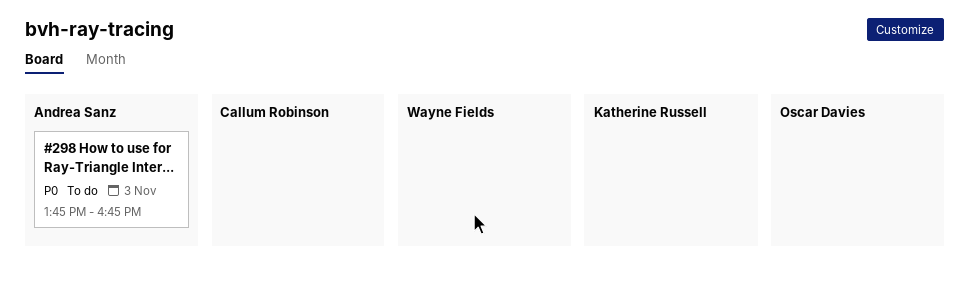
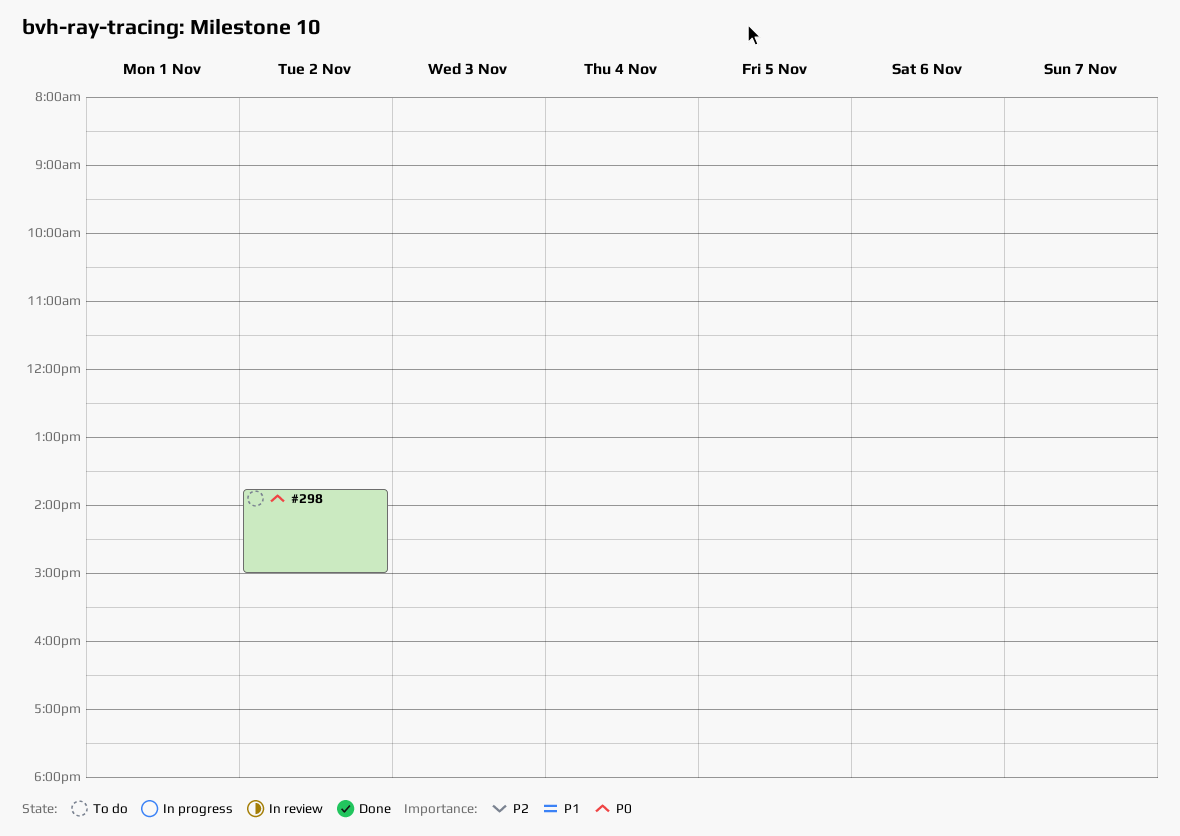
#298, day: Nov 3 -> Nov 2
#298, ends: 16:45 -> 15:00

